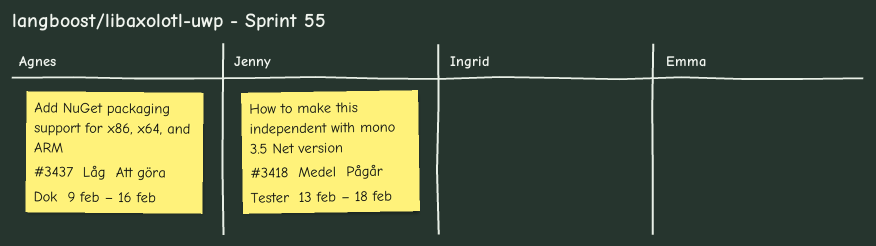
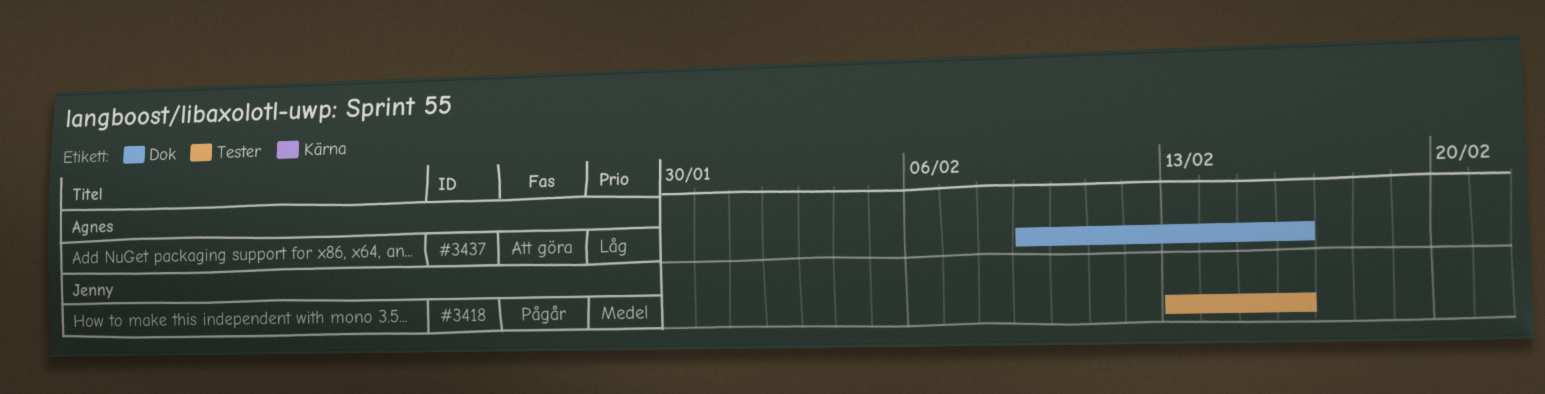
#3418, due: Feb 18 -> Feb 16

